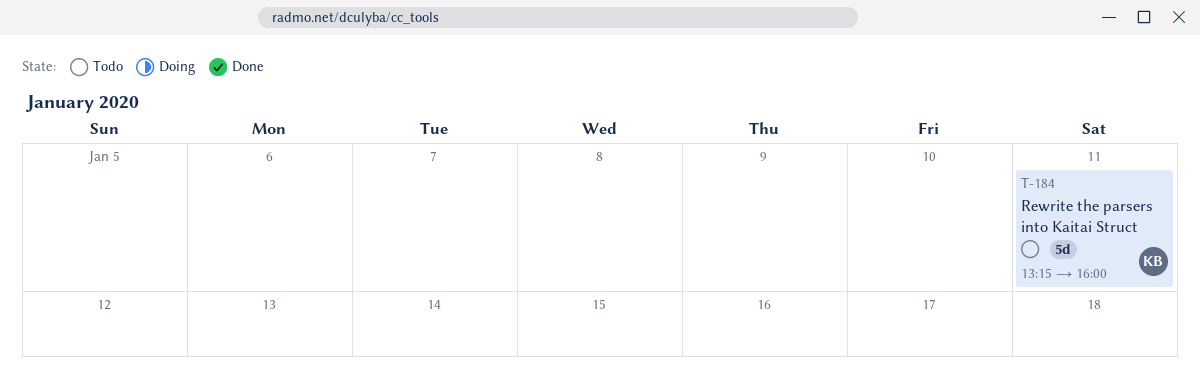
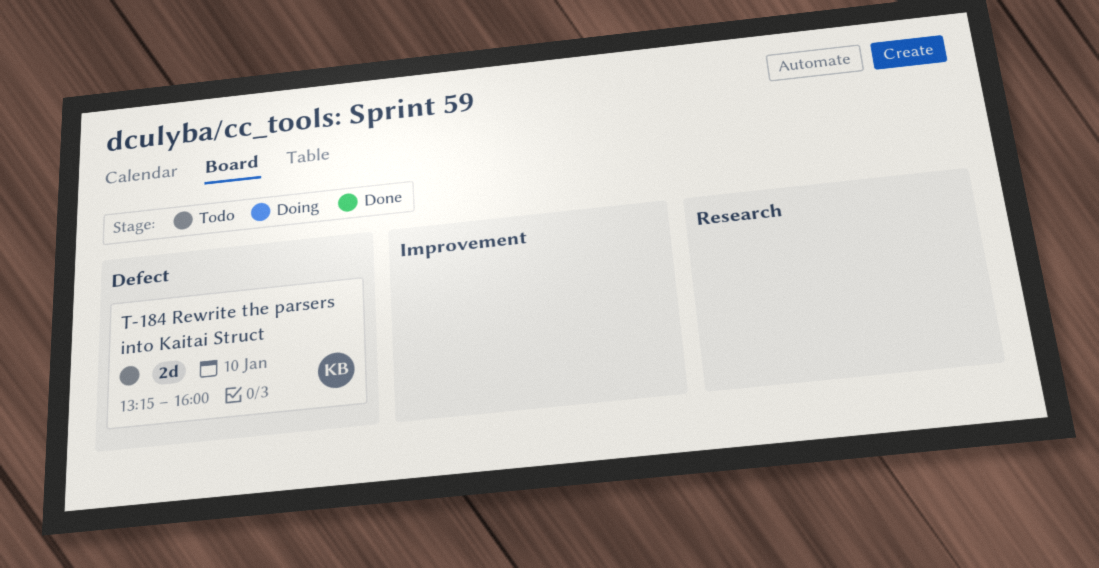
T-184, estimate: 5d -> 2d
T-184, day: Jan 11 -> Jan 10

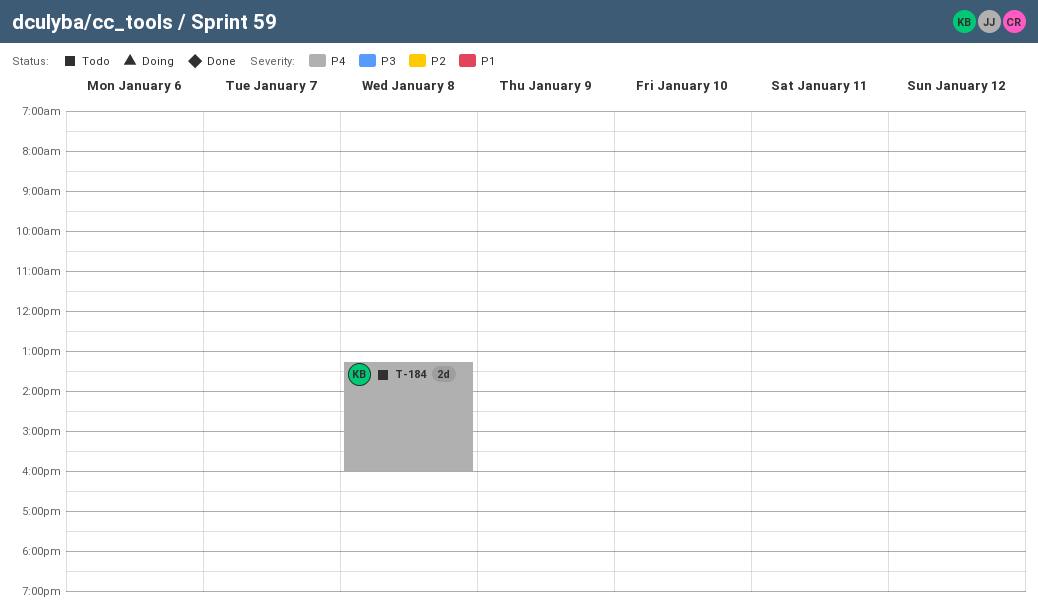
T-184, day: Jan 10 -> Jan 8

